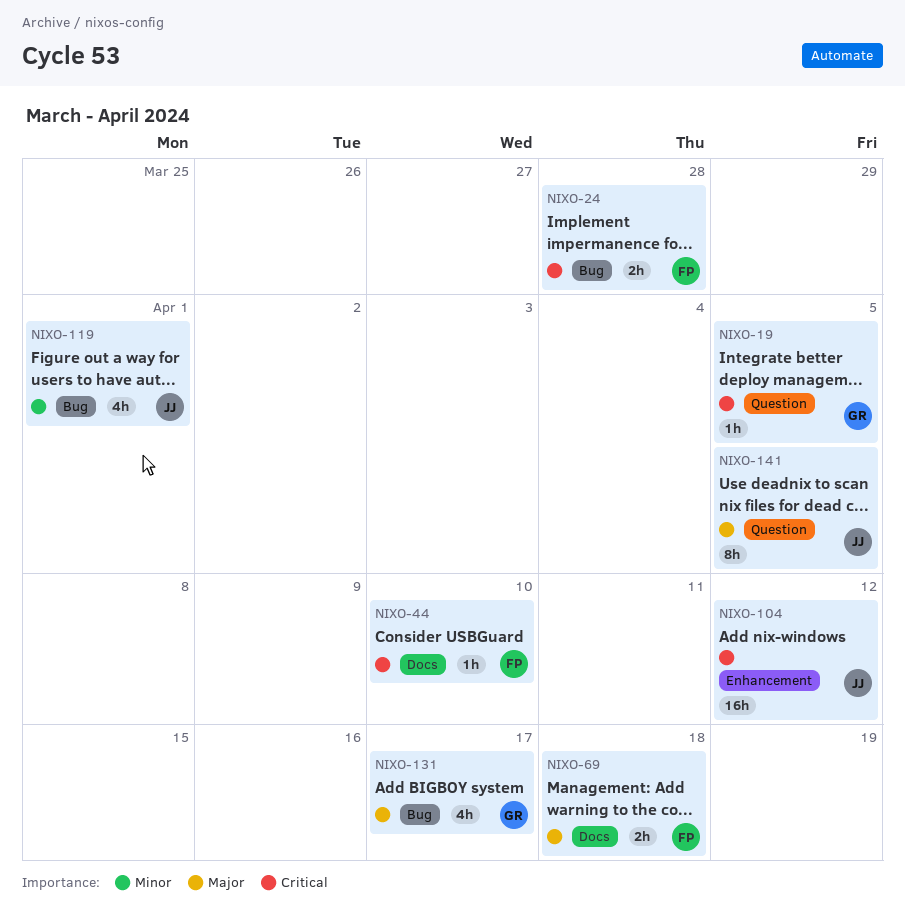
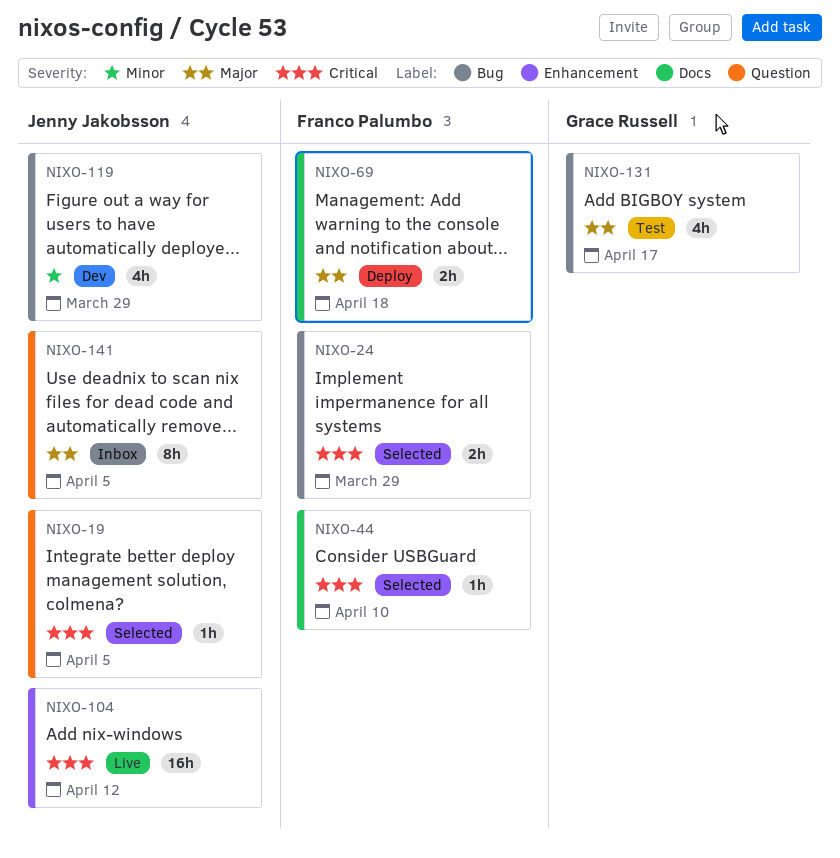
NIXO-19, owner: Grace Russell -> Jenny Jakobsson
NIXO-24, due: Mar 28 -> Mar 29
NIXO-119, due: Apr 1 -> Mar 29

